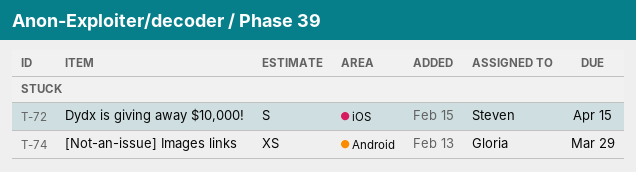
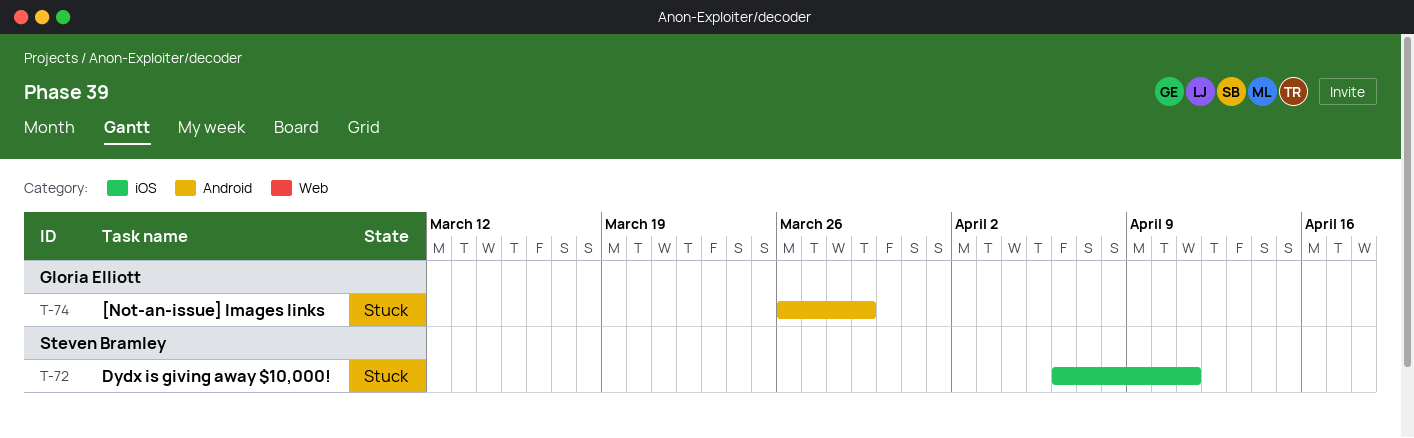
T-72, due: Apr 15 -> Apr 11

